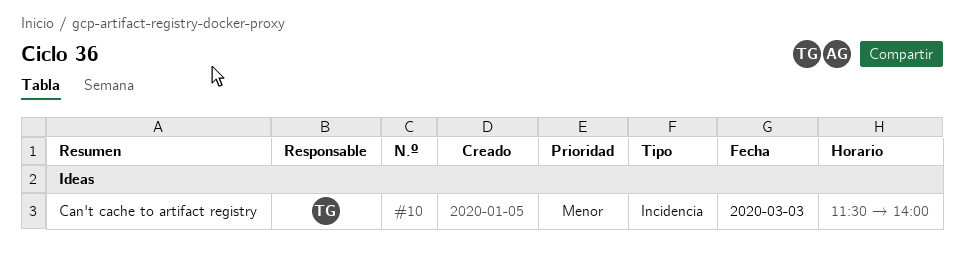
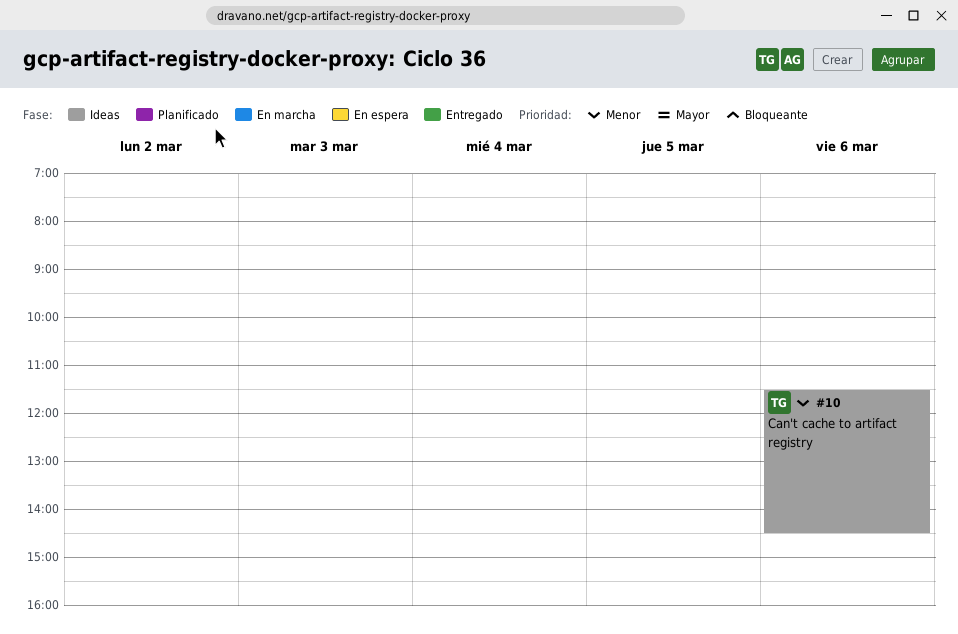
#10, day: Mar 3 -> Mar 6
#10, ends: 14:00 -> 14:30

